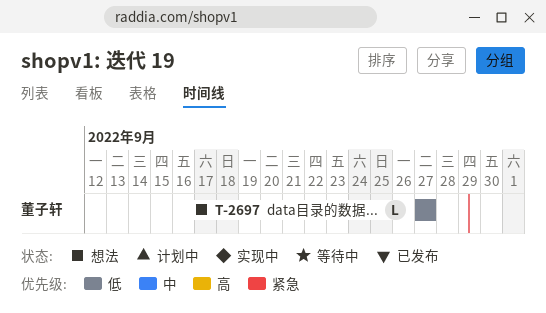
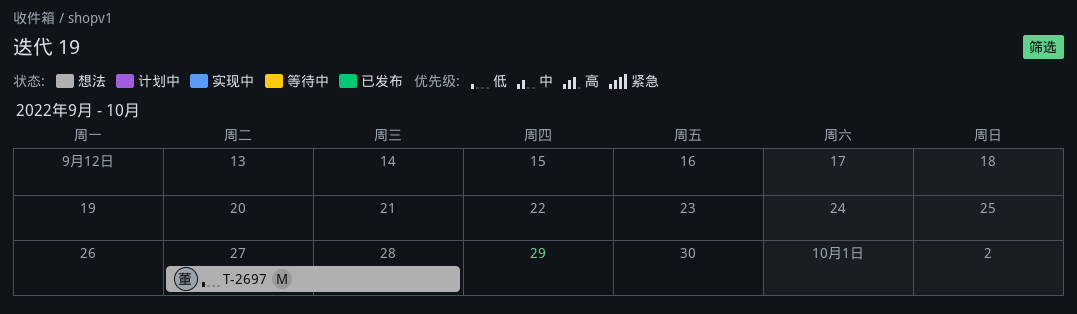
T-2697, estimate: L -> M
T-2697, due: Sep 27 -> Sep 28

